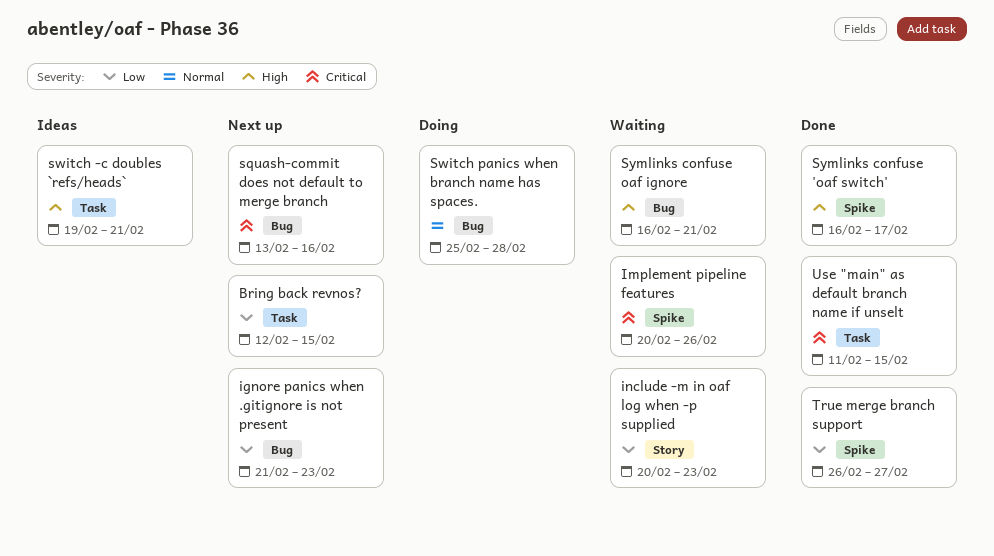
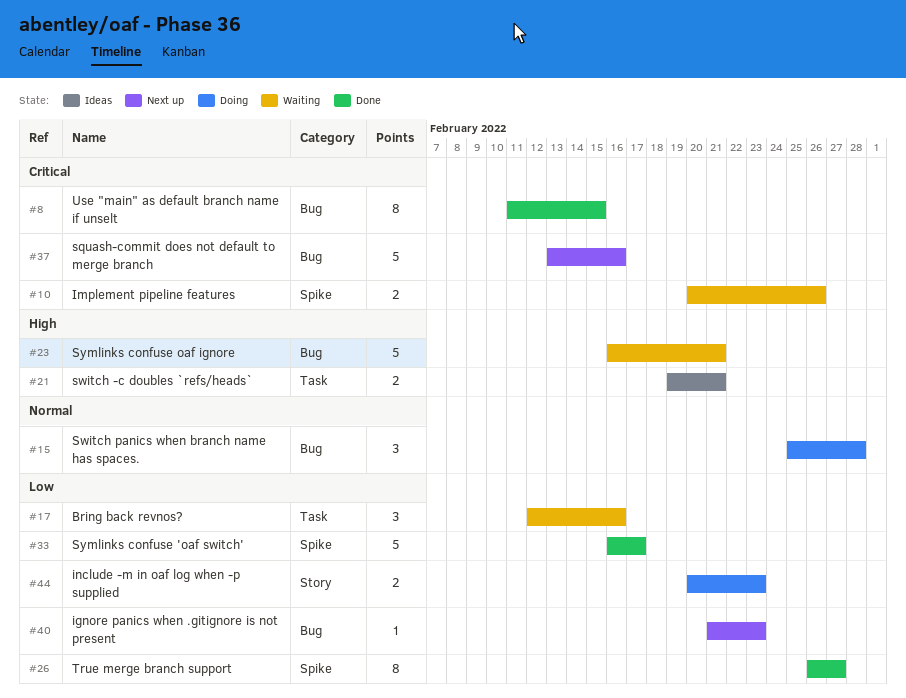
Bring back revnos?, status: Next up -> Waiting
Bring back revnos?, due: Feb 15 -> Feb 16
include -m in oaf log when -p supplied, status: Waiting -> Doing
Symlinks confuse 'oaf switch', priority: High -> Low
Use "main" as default branch name if unselt, label: Task -> Bug

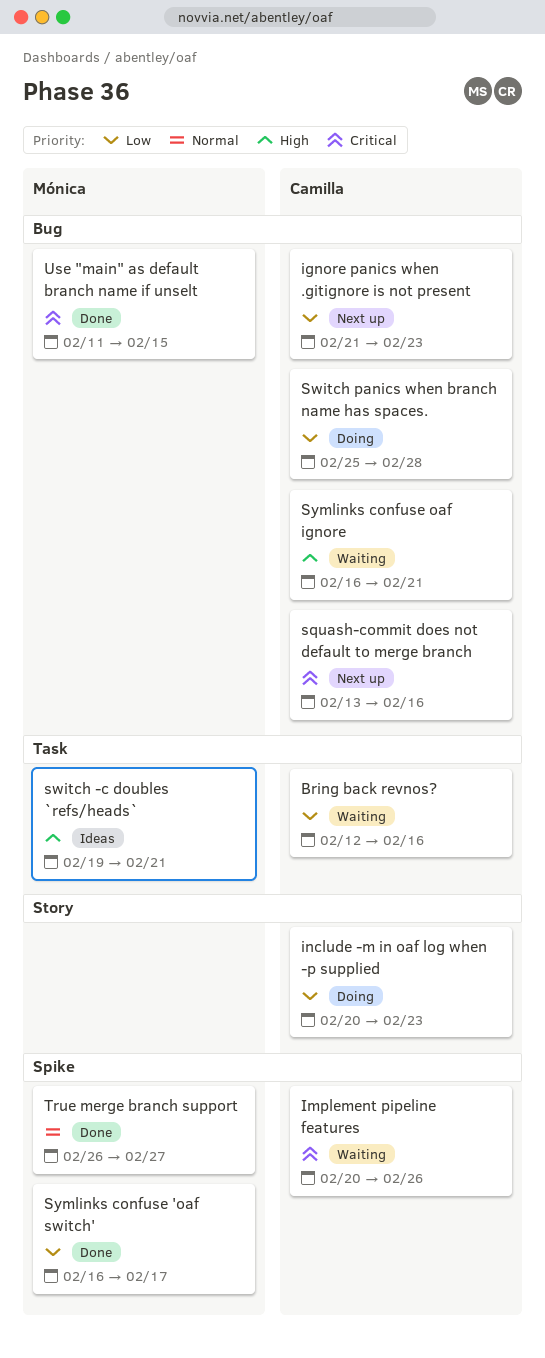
Switch panics when branch name has spaces., priority: Normal -> Low
True merge branch support, priority: Low -> Normal

